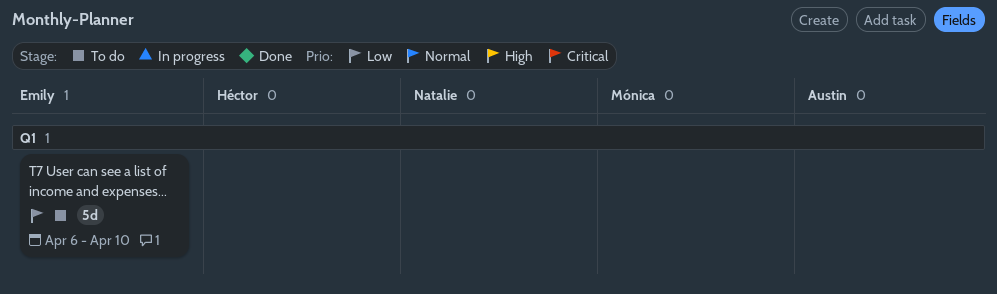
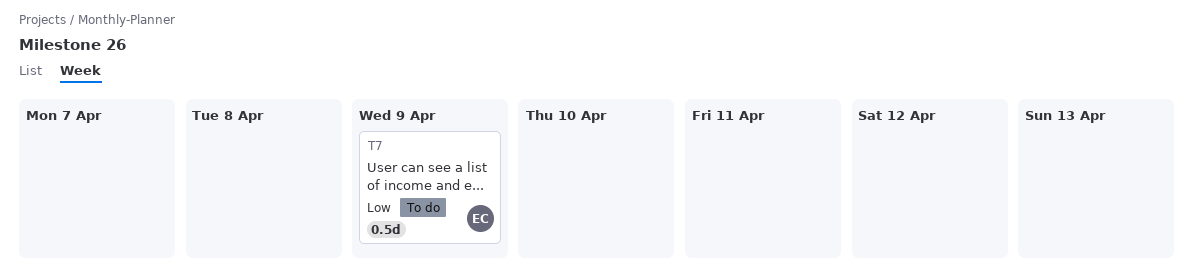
T7, estimate: 5d -> 0.5d
T7, due: Apr 10 -> Apr 9

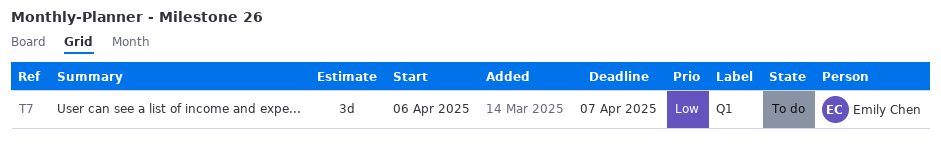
T7, estimate: 0.5d -> 3d
T7, due: Apr 9 -> Apr 7

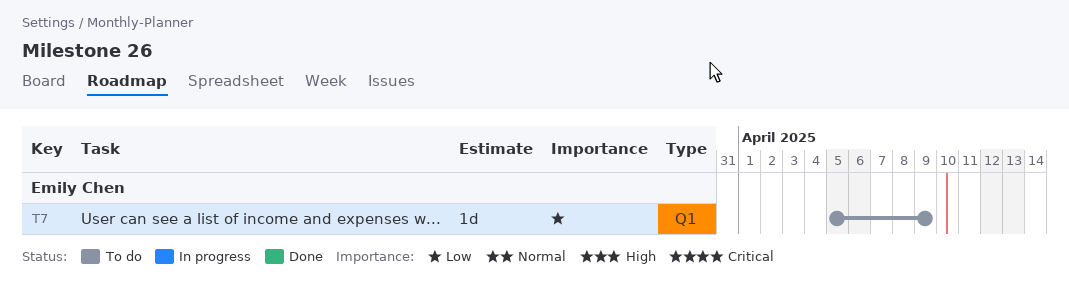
T7, estimate: 3d -> 1d
T7, start: Apr 6 -> Apr 5
T7, due: Apr 7 -> Apr 9

